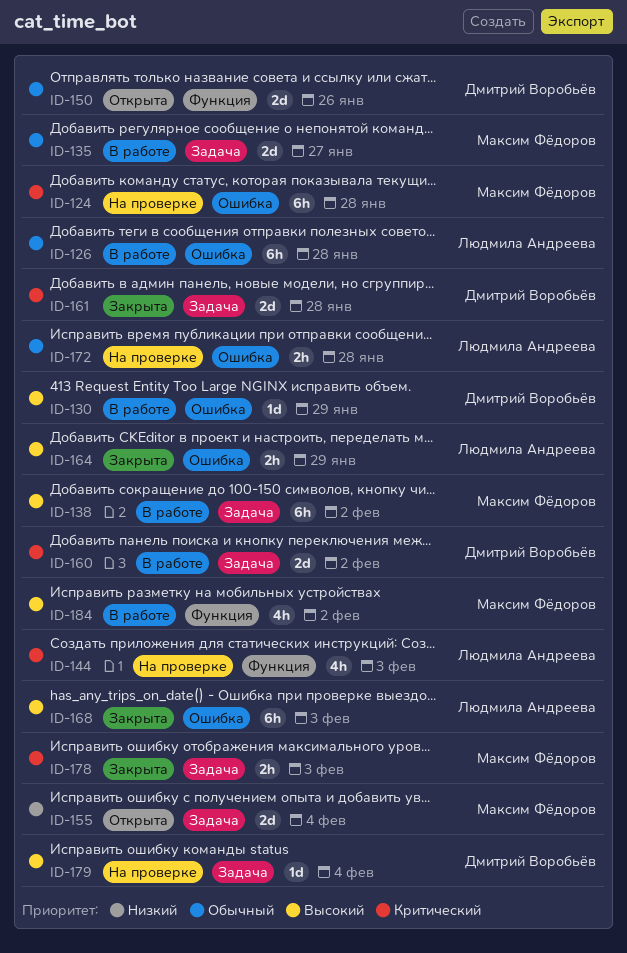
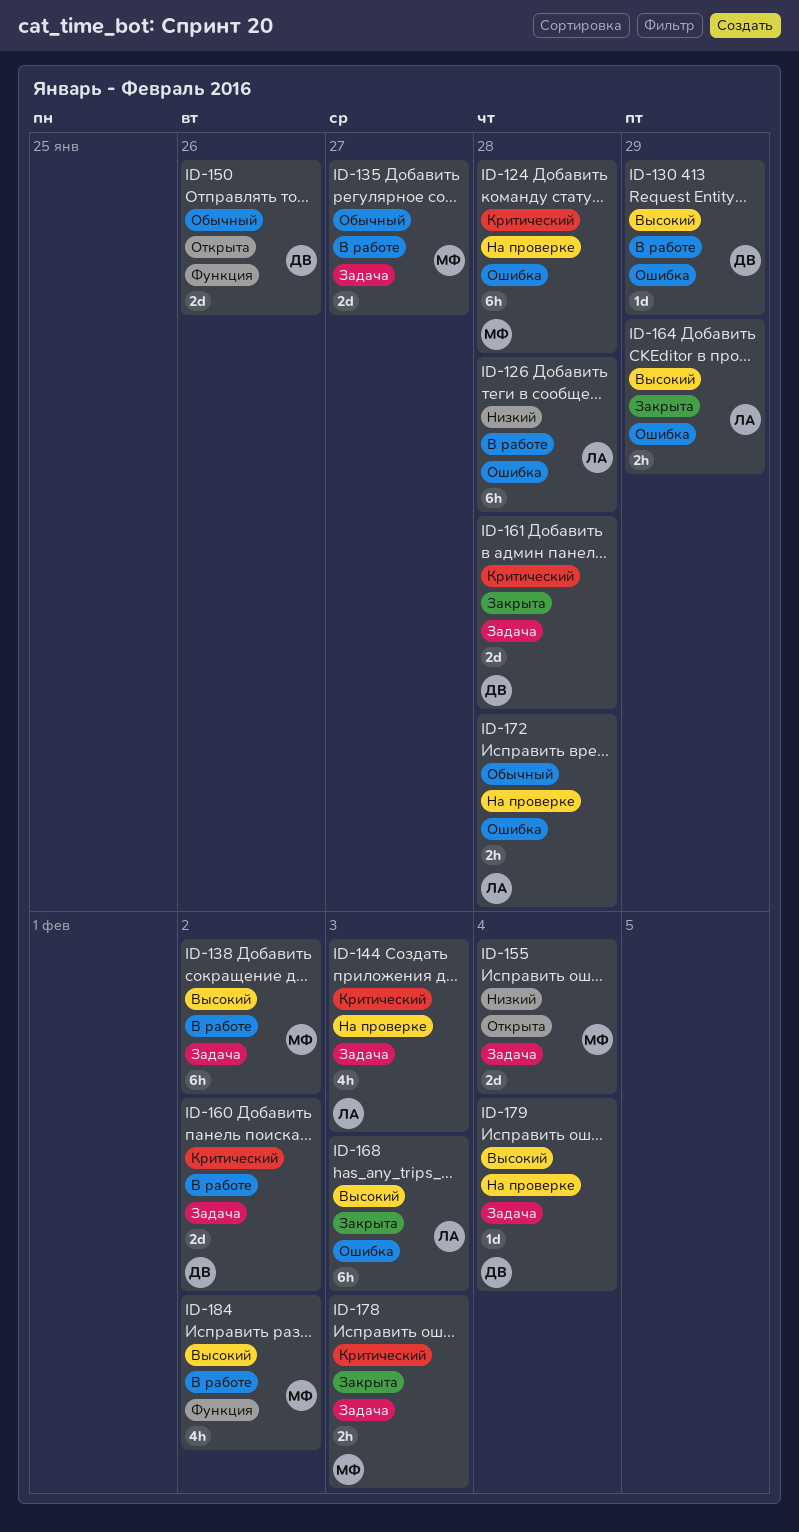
ID-126, priority: Обычный -> Низкий
ID-144, label: Функция -> Задача

